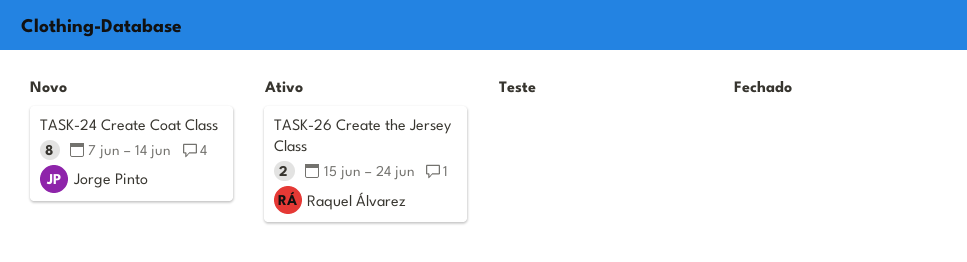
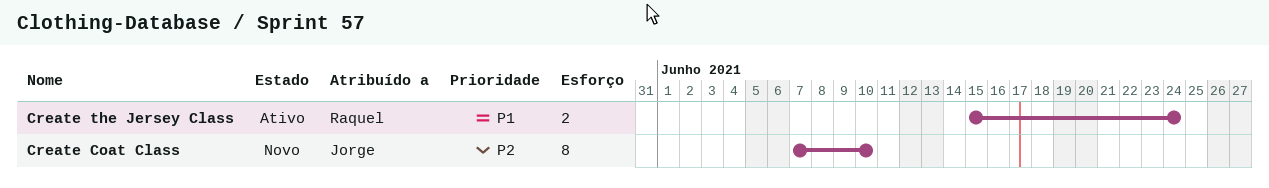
Create Coat Class, due: Jun 14 -> Jun 10

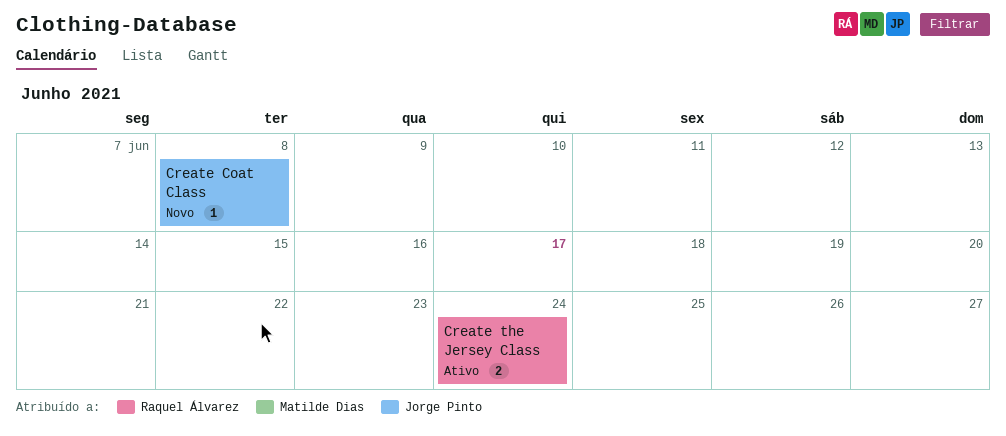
Create Coat Class, estimate: 8 -> 1
Create Coat Class, due: Jun 10 -> Jun 8

